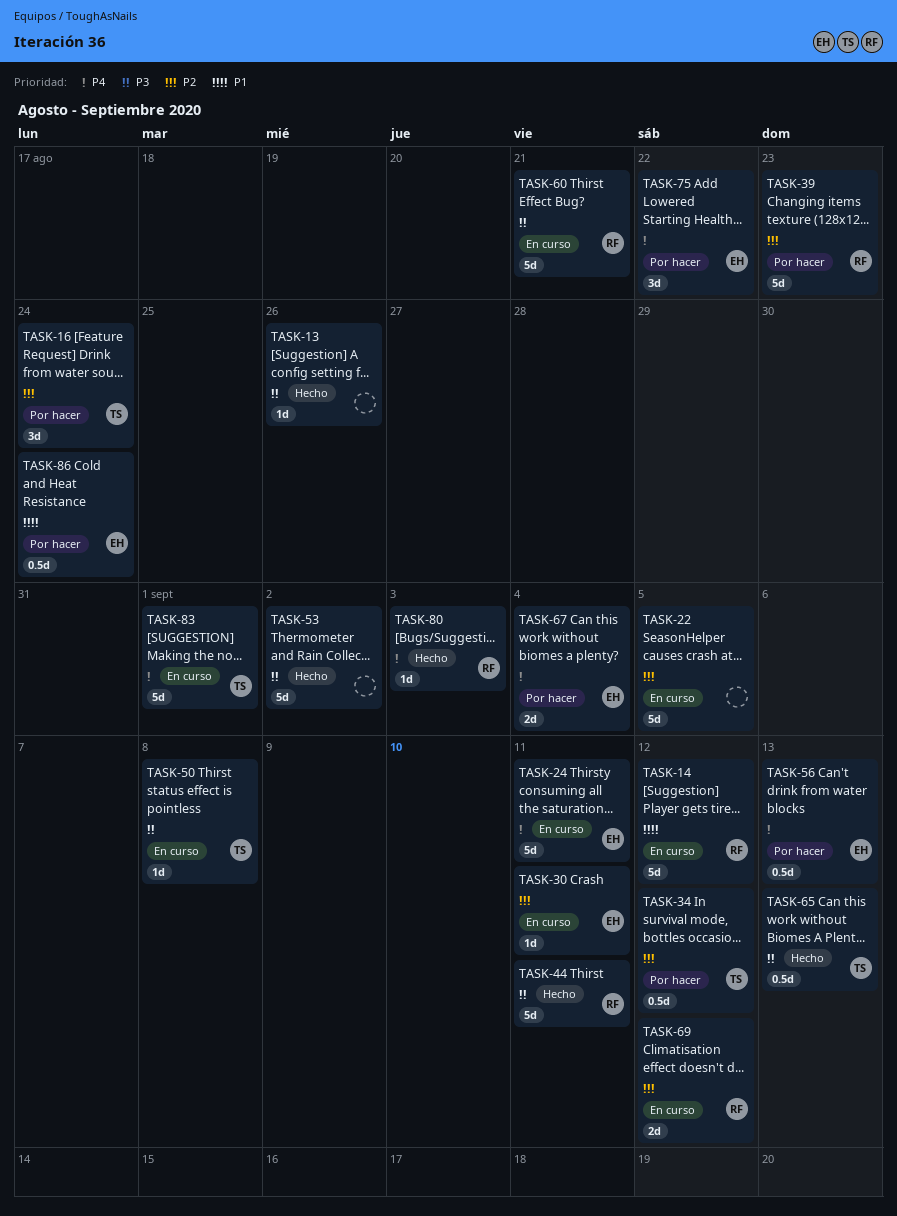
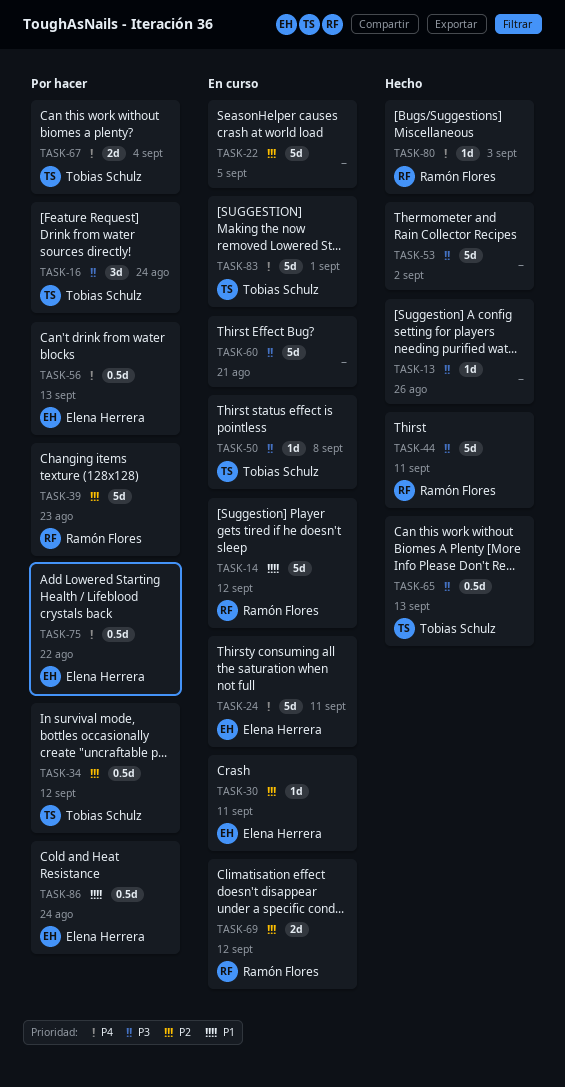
TASK-16, priority: P2 -> P3
TASK-60, owner: Ramón Flores -> none
TASK-67, owner: Elena Herrera -> Tobias Schulz
TASK-75, estimate: 3d -> 0.5d

